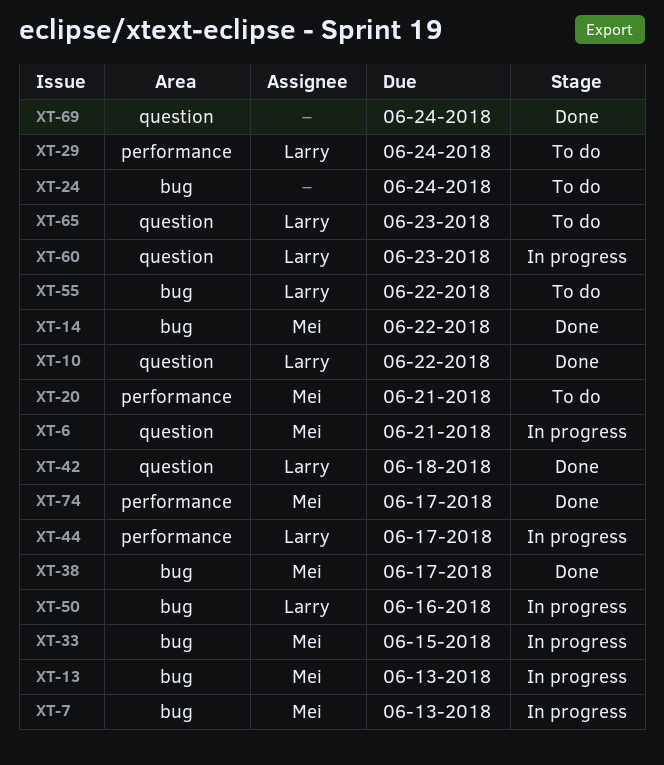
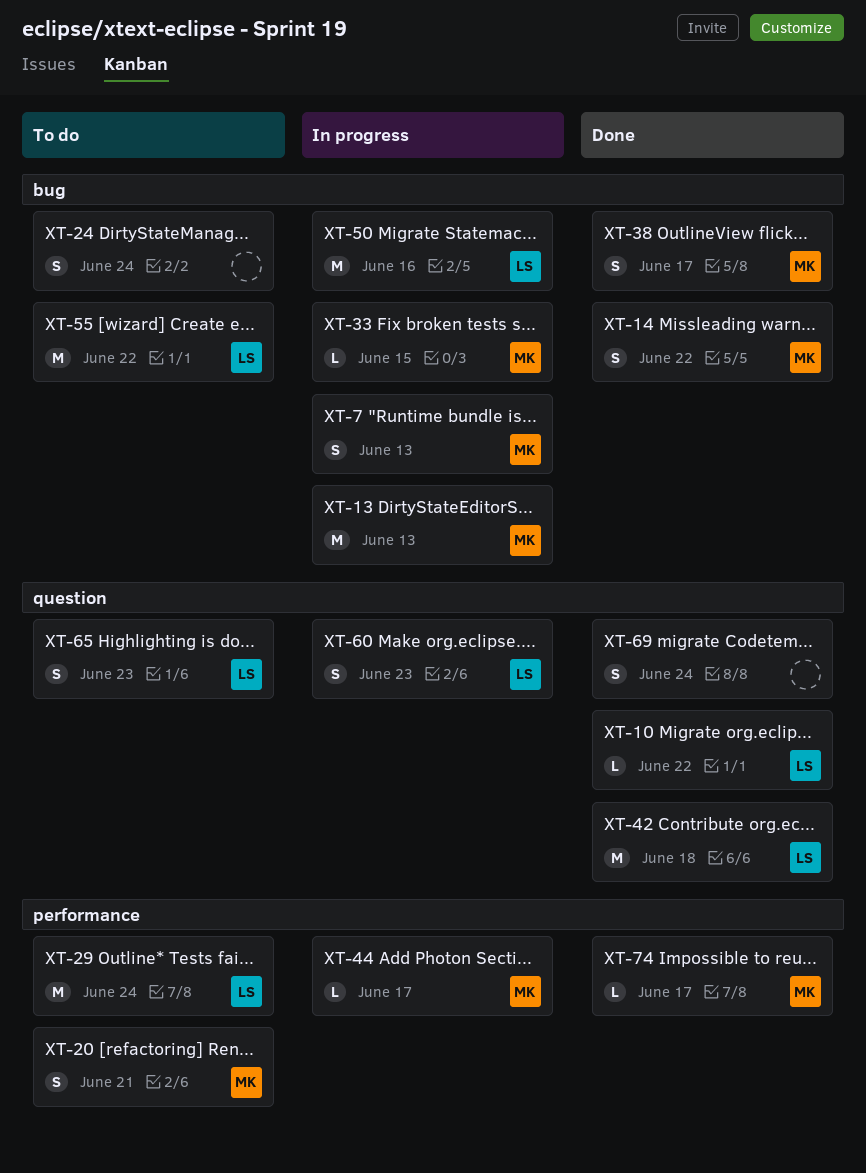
XT-6: present -> none
XT-44, owner: Larry -> Mei

